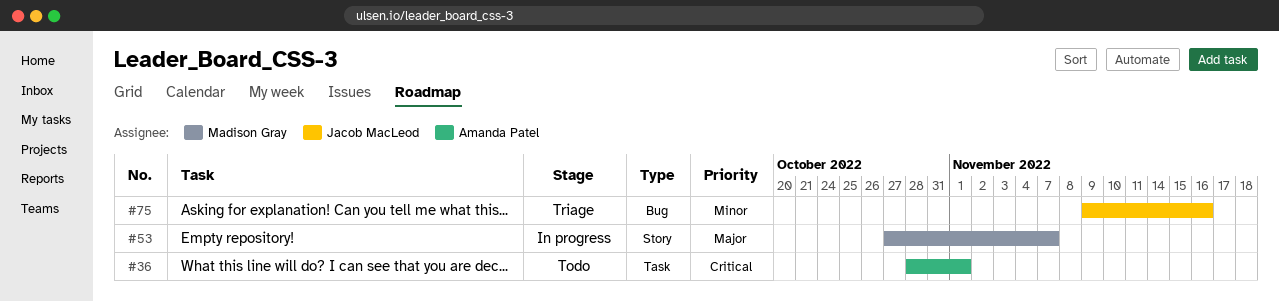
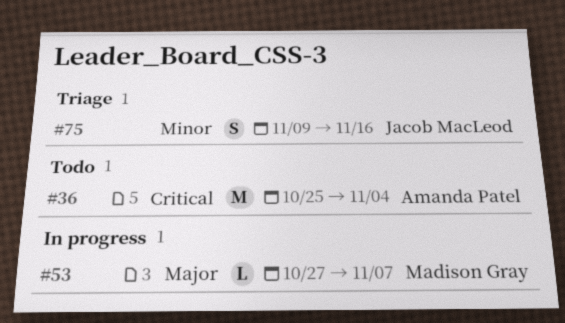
#36, start: Oct 28 -> Oct 25
#36, due: Nov 1 -> Nov 4

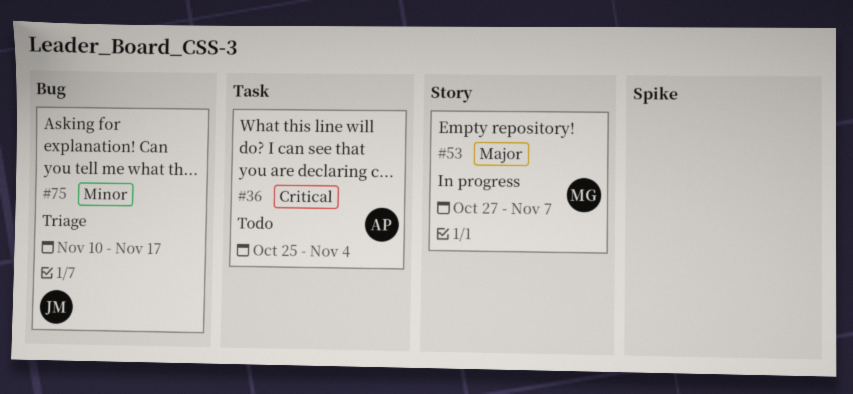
#75, start: Nov 9 -> Nov 10
#75, due: Nov 16 -> Nov 17

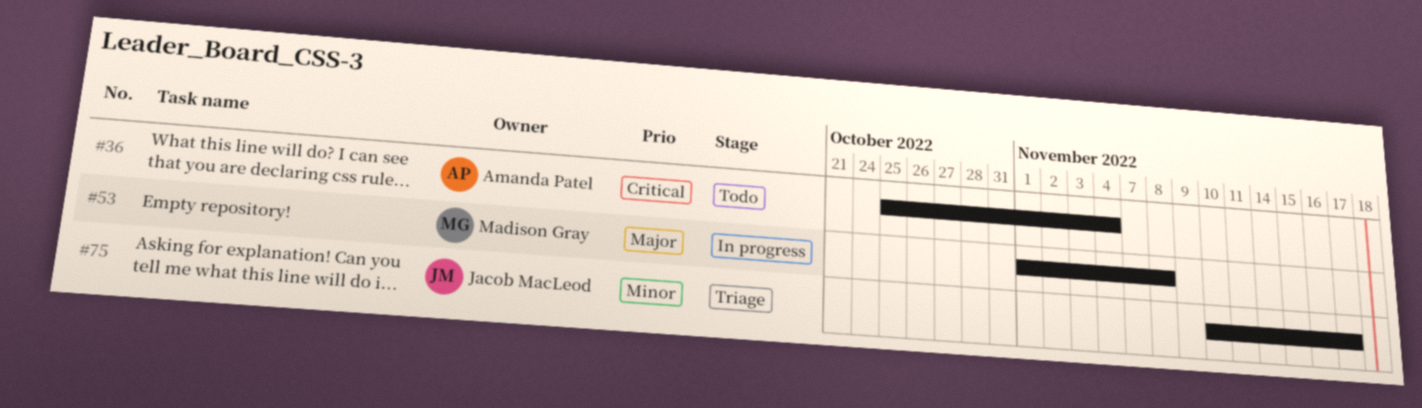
#53, start: Oct 27 -> Nov 1
#53, due: Nov 7 -> Nov 8

